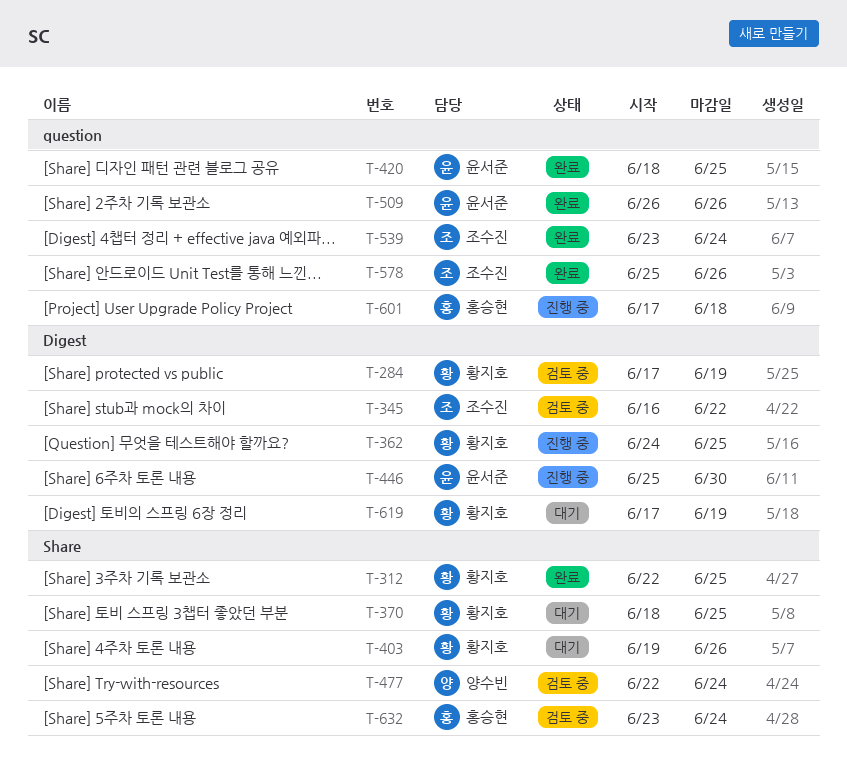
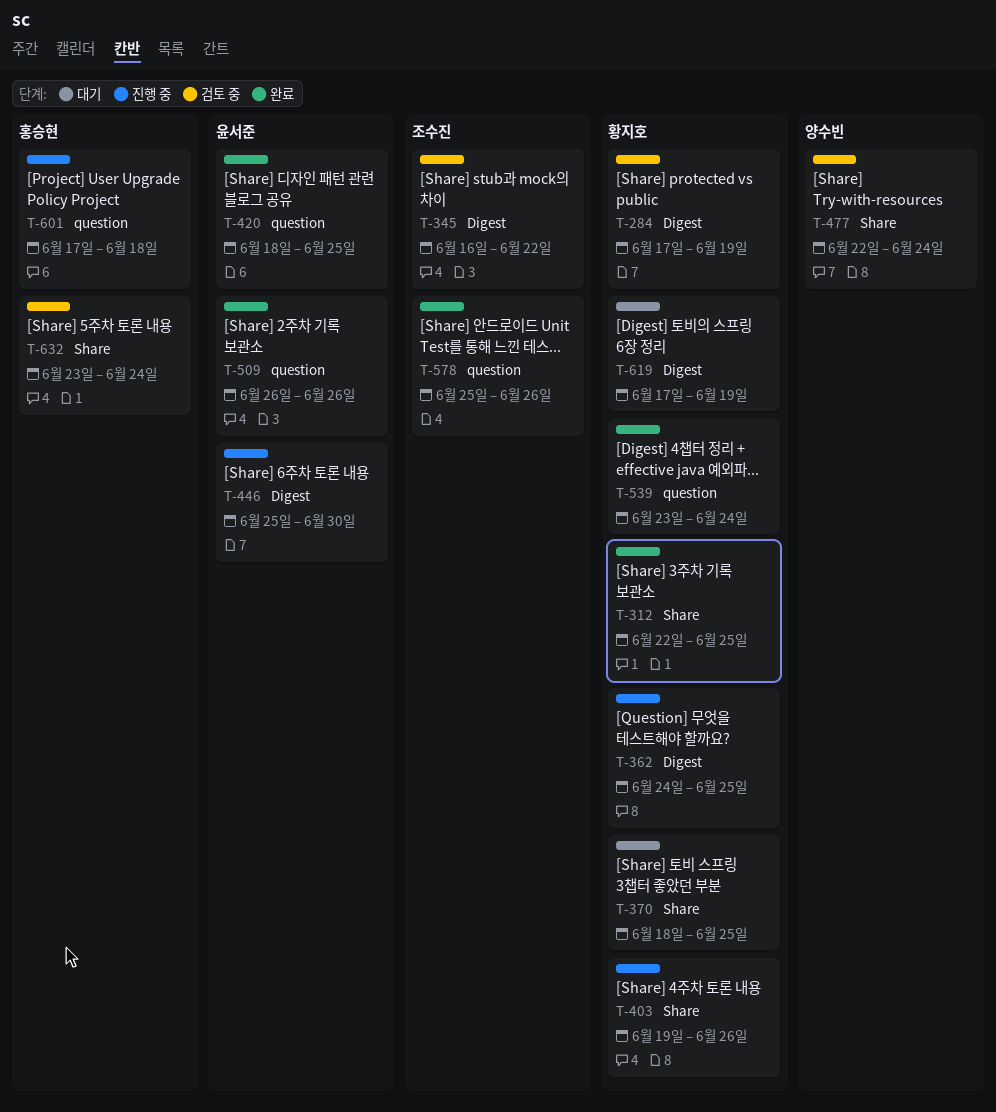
T-403, status: 대기 -> 진행 중
T-539, owner: 조수진 -> 황지호

